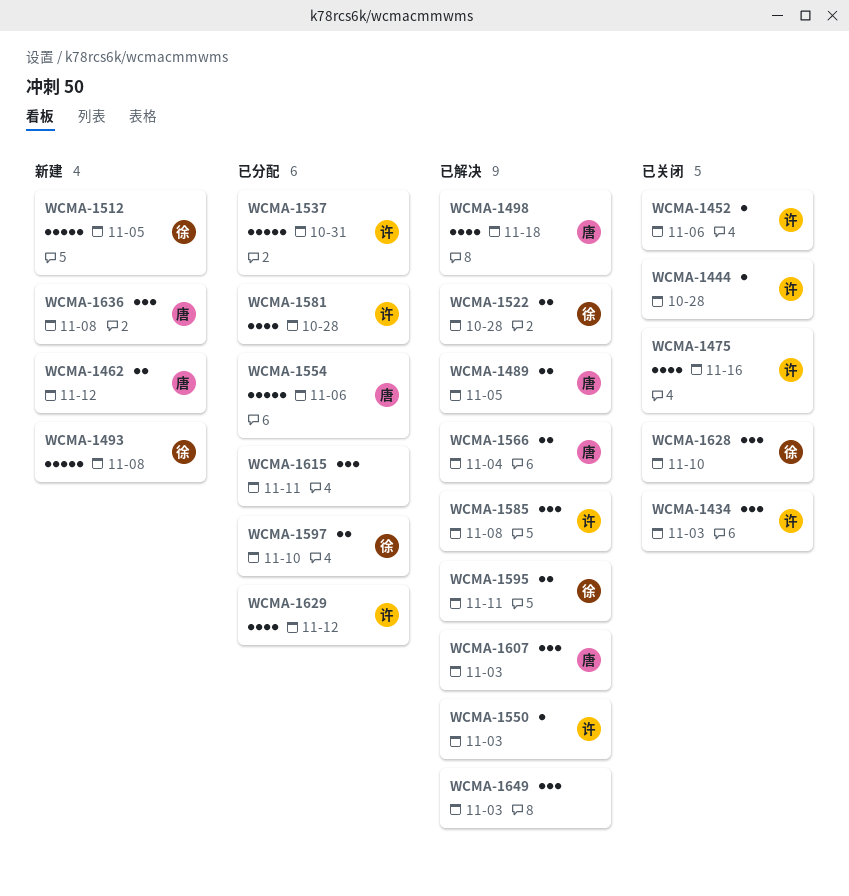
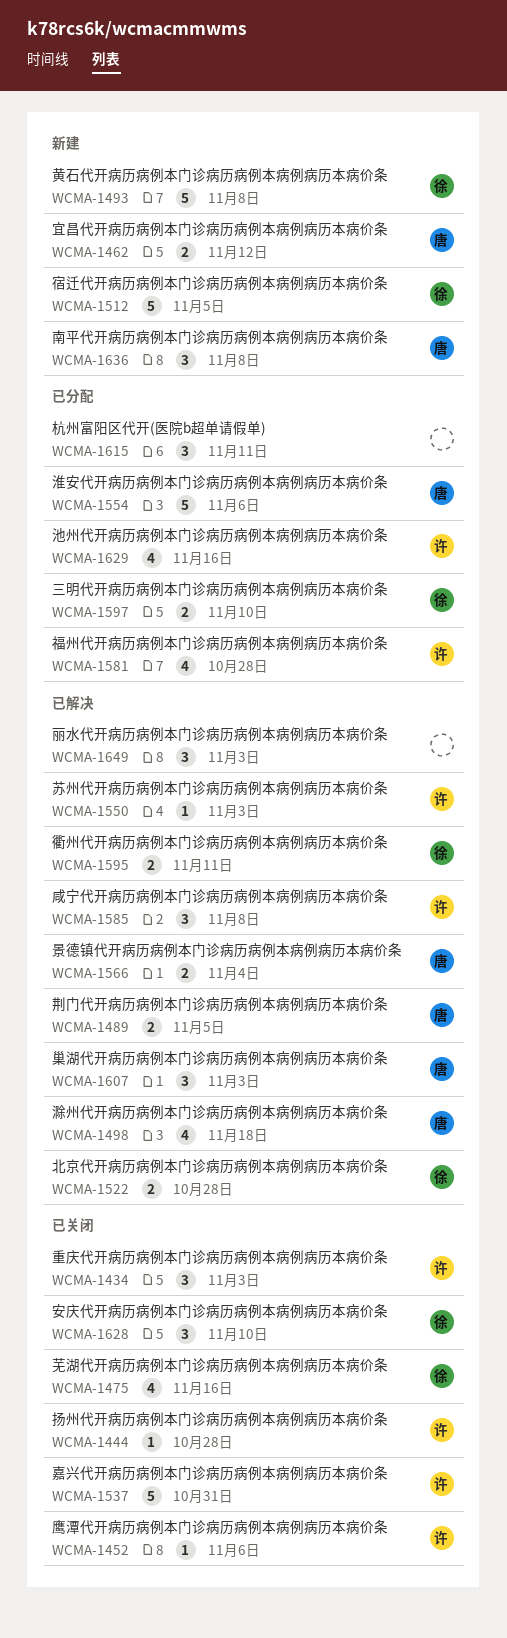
WCMA-1475, owner: 许 -> 徐
WCMA-1537, status: 已分配 -> 已关闭
WCMA-1629, due: Nov 12 -> Nov 16

